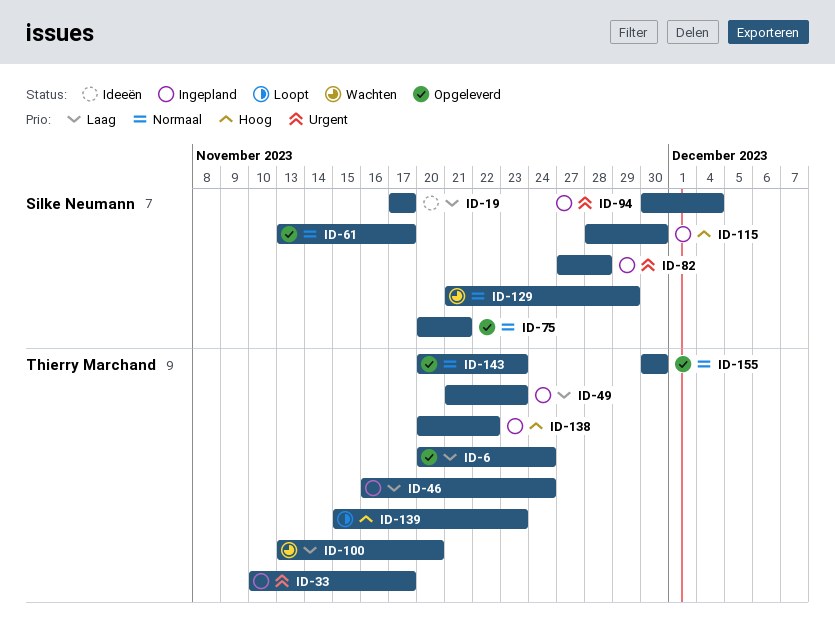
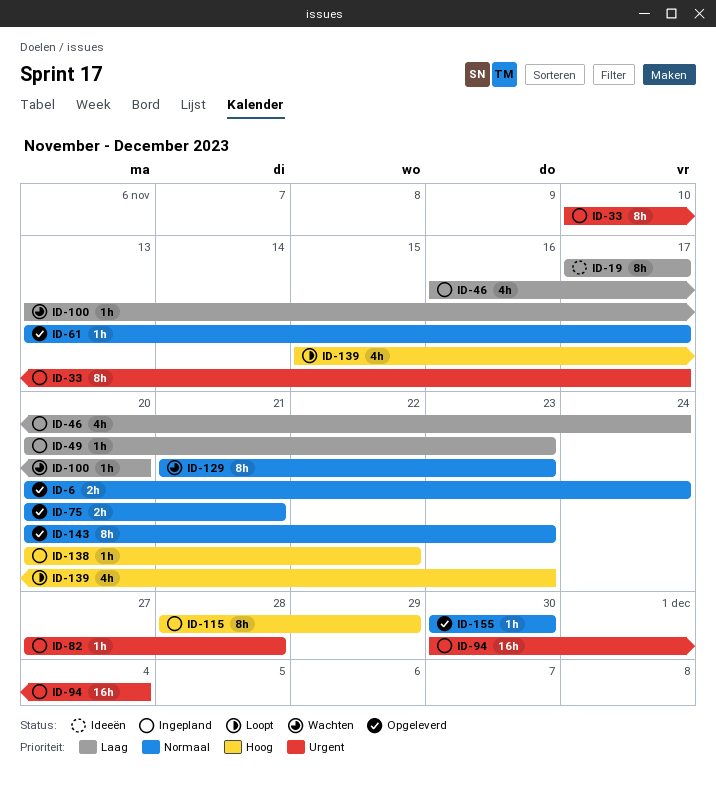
ID-6, priority: Laag -> Normaal
ID-49, start: Nov 21 -> Nov 20
ID-115, due: Nov 30 -> Nov 29
ID-129, due: Nov 29 -> Nov 23

